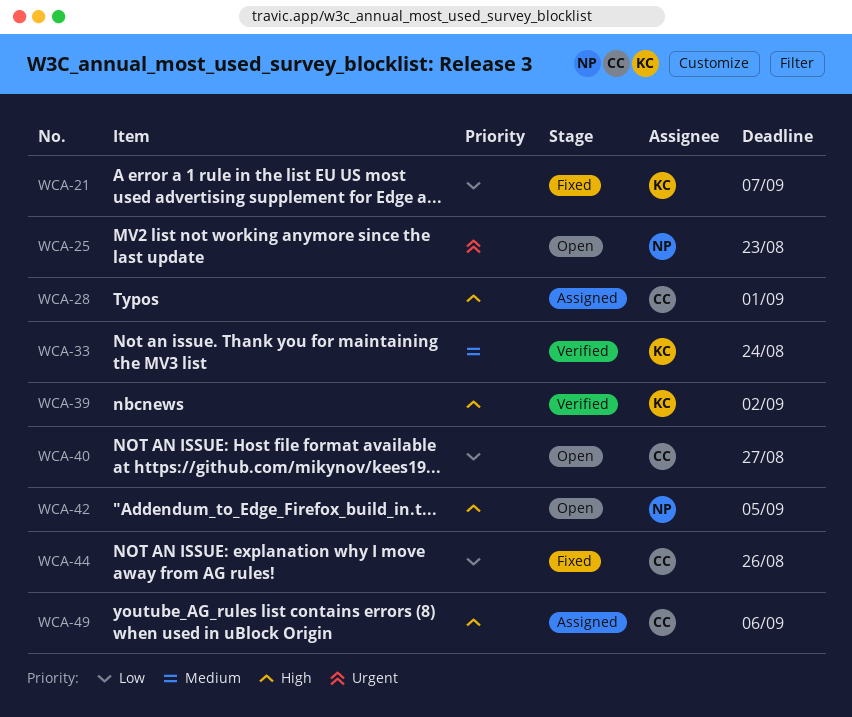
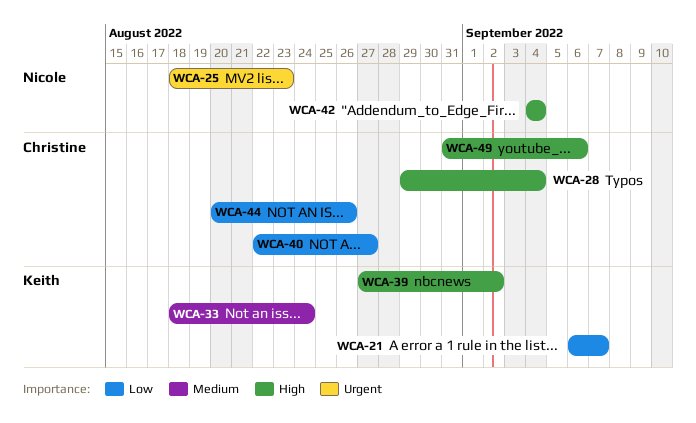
WCA-28, due: Sep 1 -> Sep 4
WCA-42, due: Sep 5 -> Sep 4

